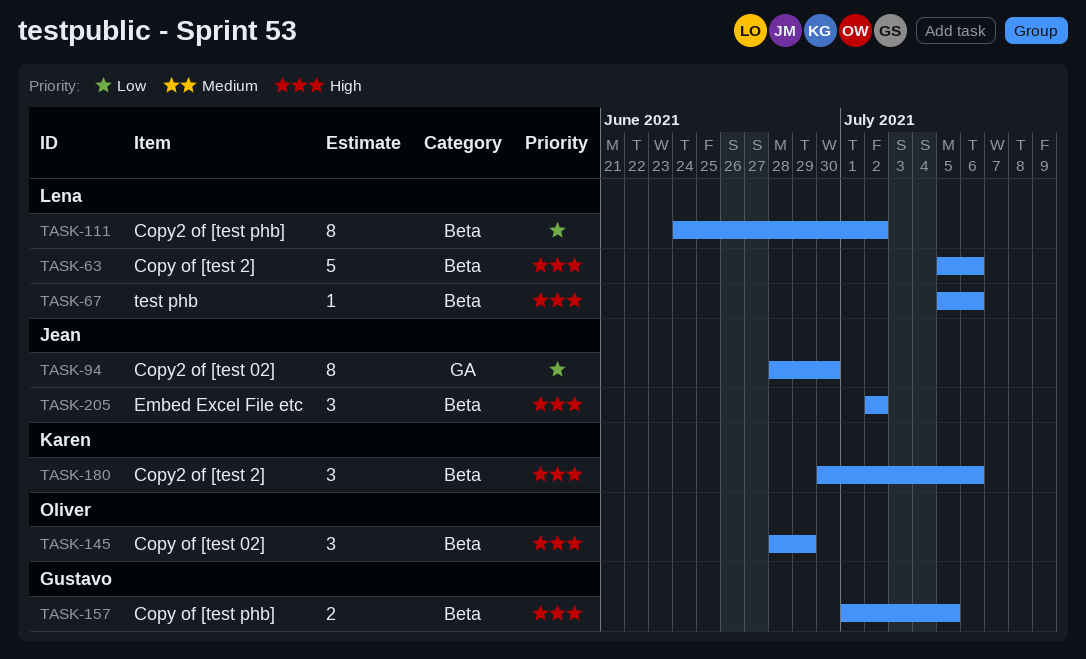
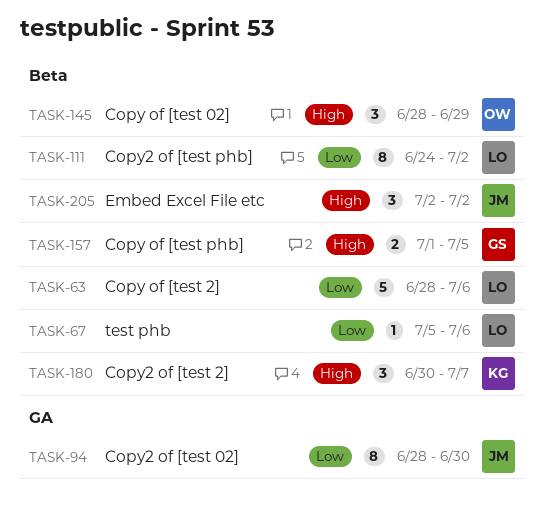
TASK-63, priority: High -> Low
TASK-63, start: Jul 5 -> Jun 28
TASK-67, priority: High -> Low
TASK-180, due: Jul 6 -> Jul 7

